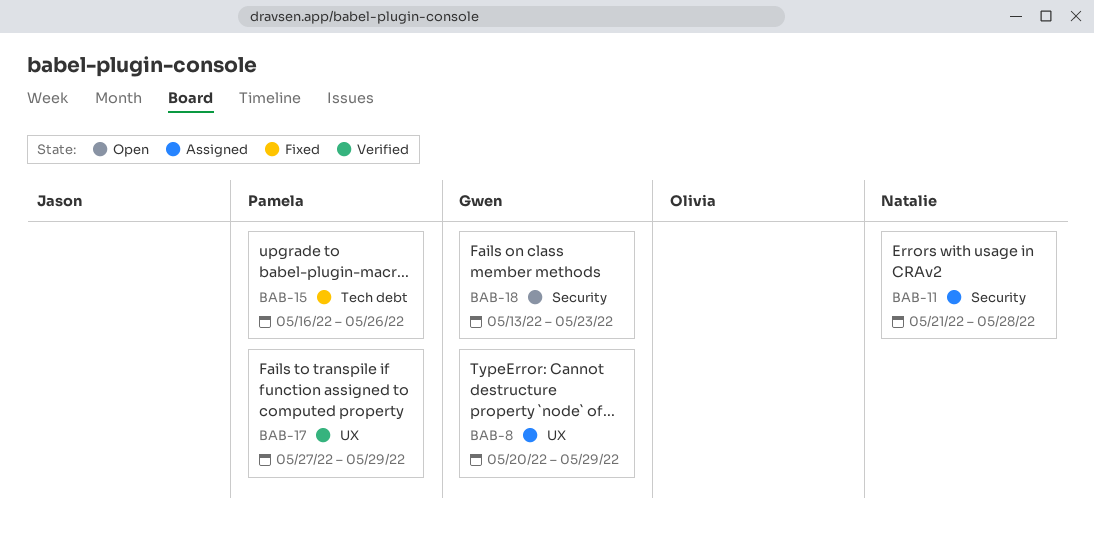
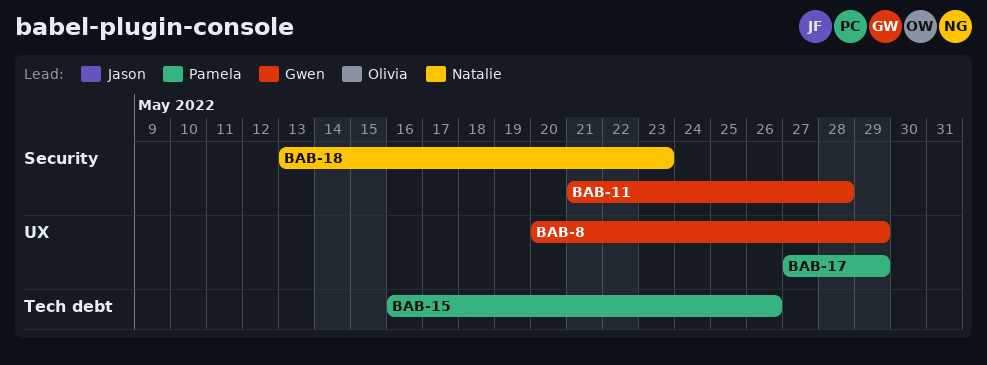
BAB-11, owner: Natalie -> Gwen
BAB-18, owner: Gwen -> Natalie

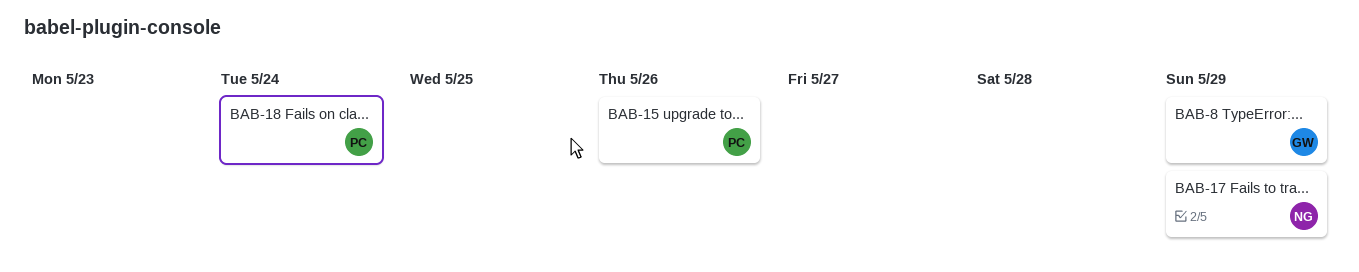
BAB-11: present -> none
BAB-17, owner: Pamela -> Natalie
BAB-18, owner: Natalie -> Pamela
BAB-18, due: May 23 -> May 24

